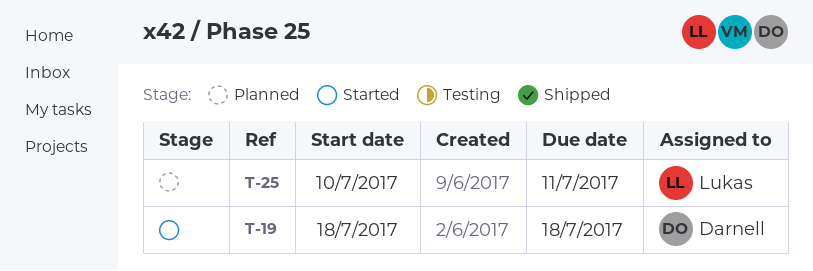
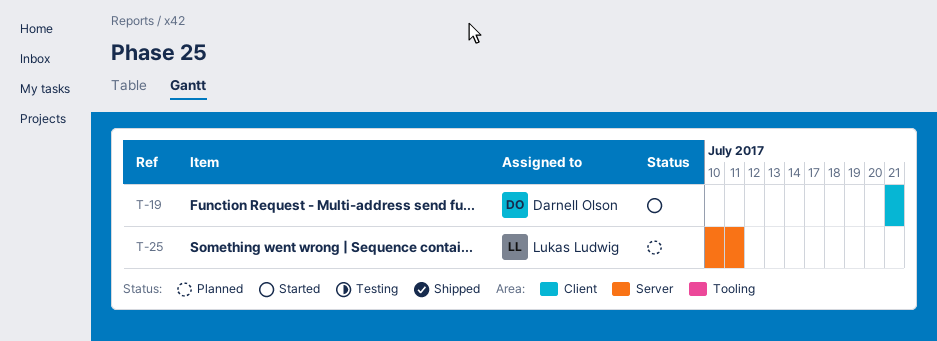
T-19, start: Jul 18 -> Jul 21
T-19, due: Jul 18 -> Jul 21

